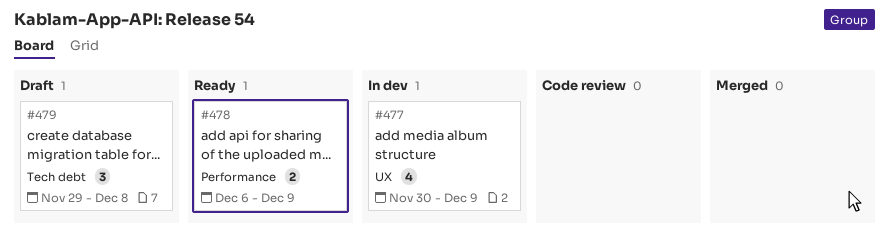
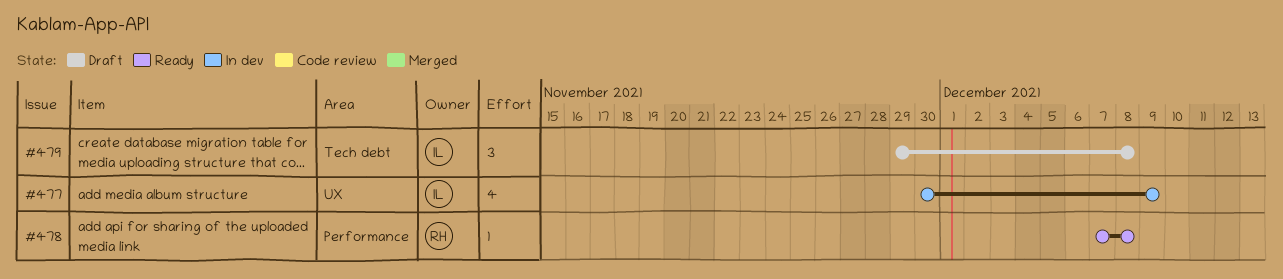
#478, estimate: 2 -> 1
#478, start: Dec 6 -> Dec 7
#478, due: Dec 9 -> Dec 8

